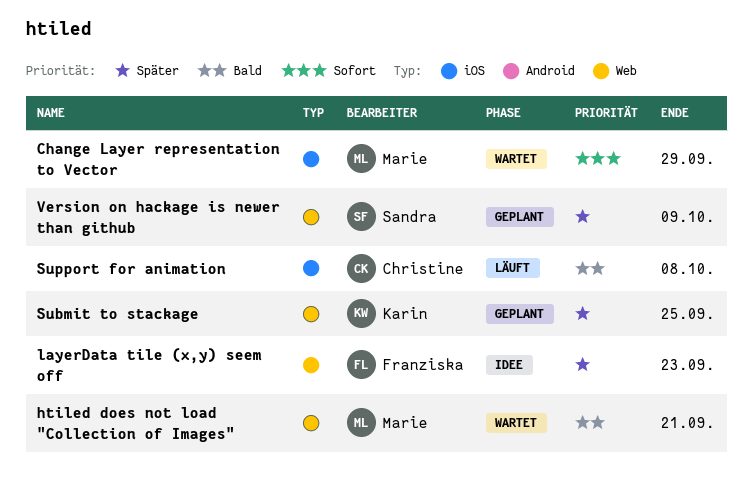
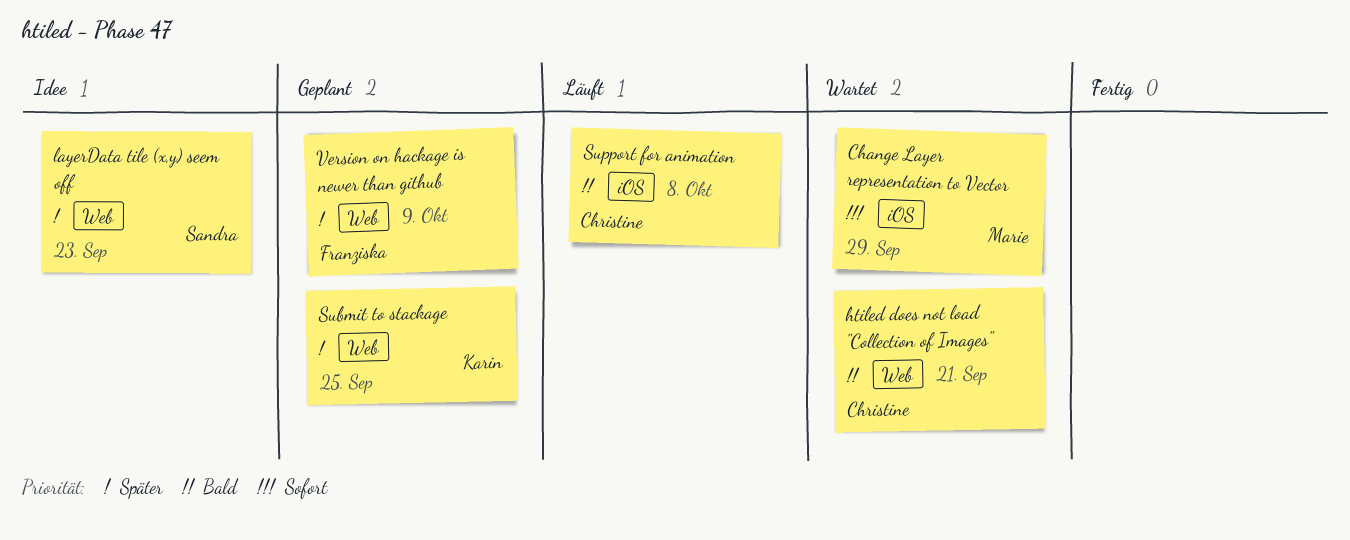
htiled does not load "Collection of Images", owner: Marie -> Christine
layerData tile (x,y) seem off, owner: Franziska -> Sandra
Version on hackage is newer than github, owner: Sandra -> Franziska

